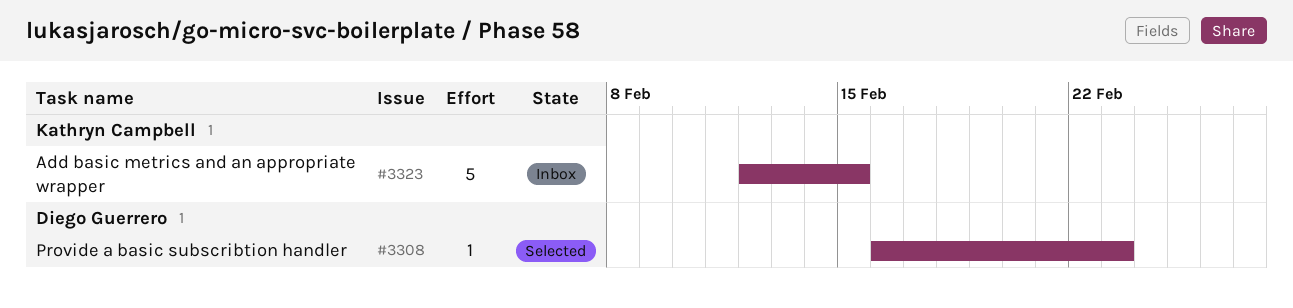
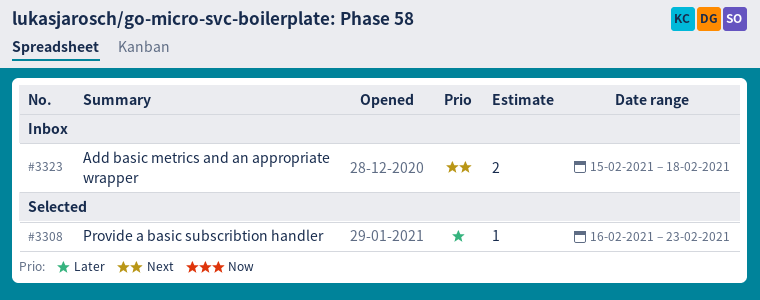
#3323, estimate: 5 -> 2
#3323, start: Feb 12 -> Feb 15
#3323, due: Feb 15 -> Feb 18

